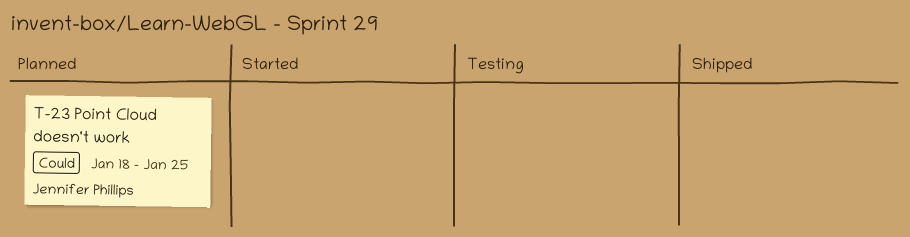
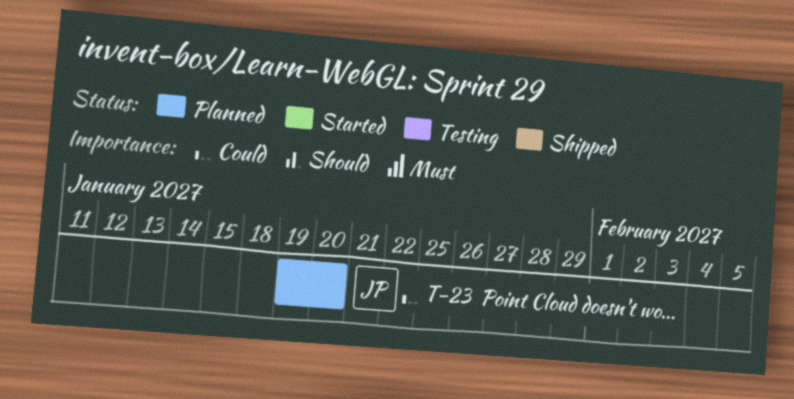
T-23, start: Jan 18 -> Jan 19
T-23, due: Jan 25 -> Jan 20

